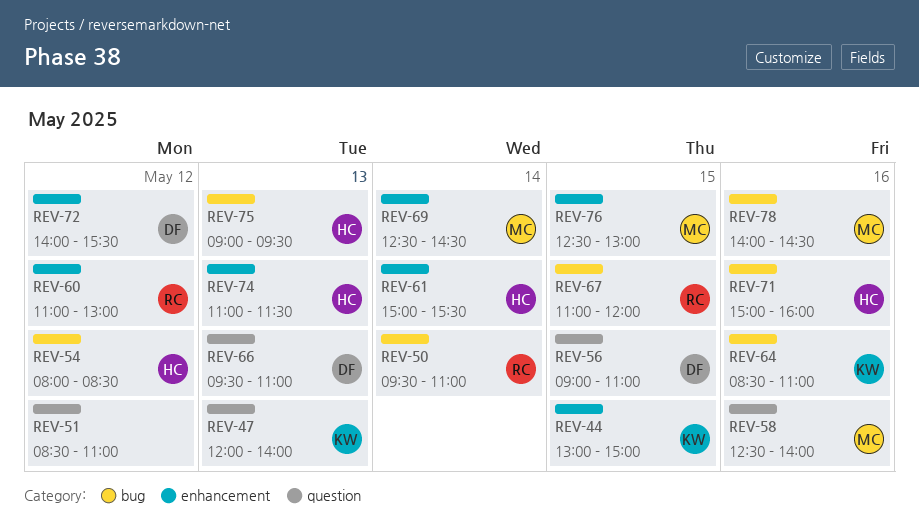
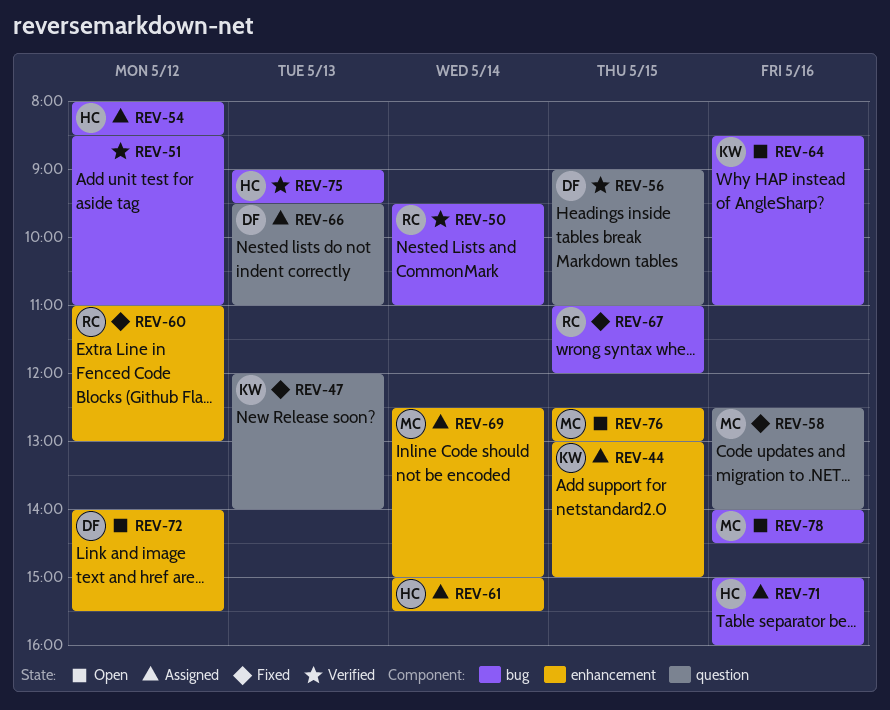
REV-51, label: question -> bug
REV-69, ends: 14:30 -> 15:00
REV-74: present -> none

